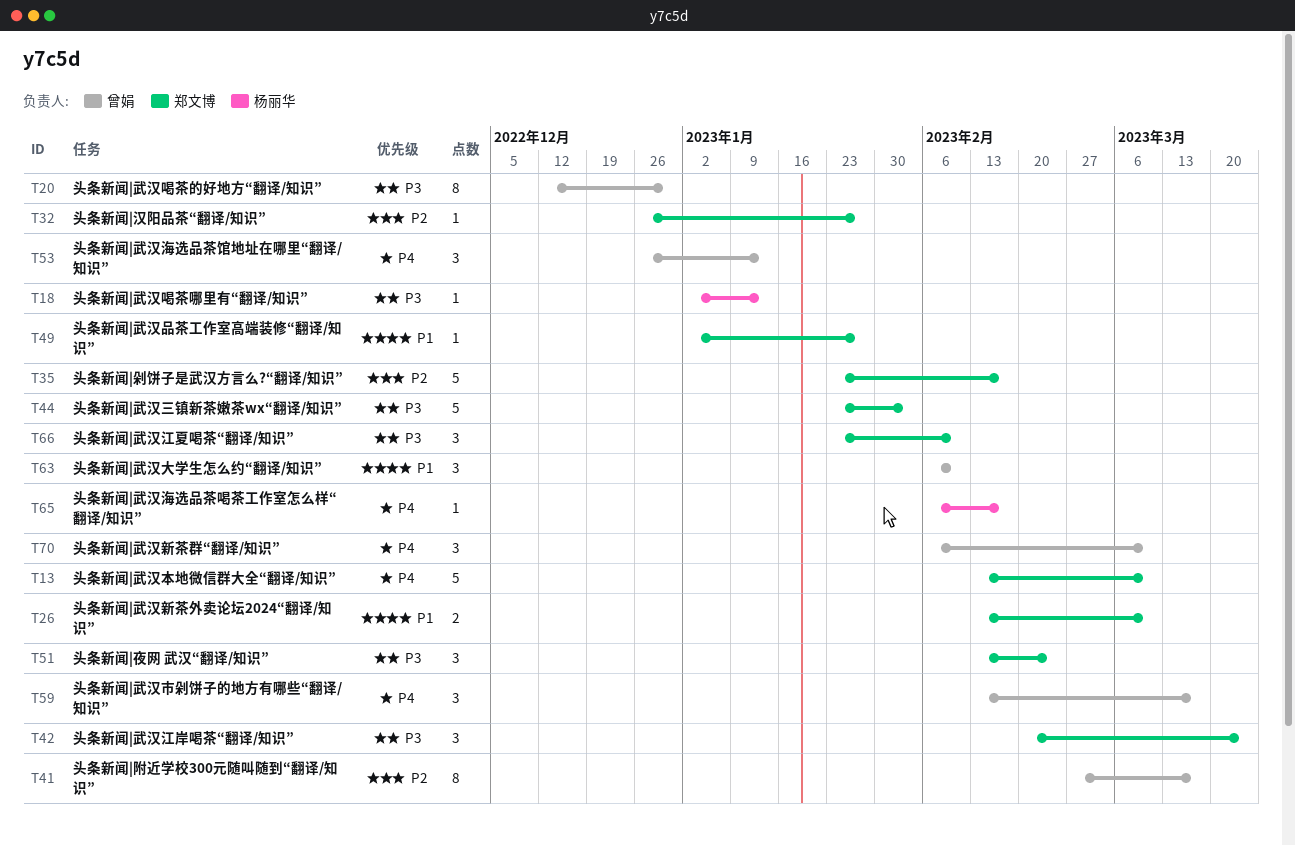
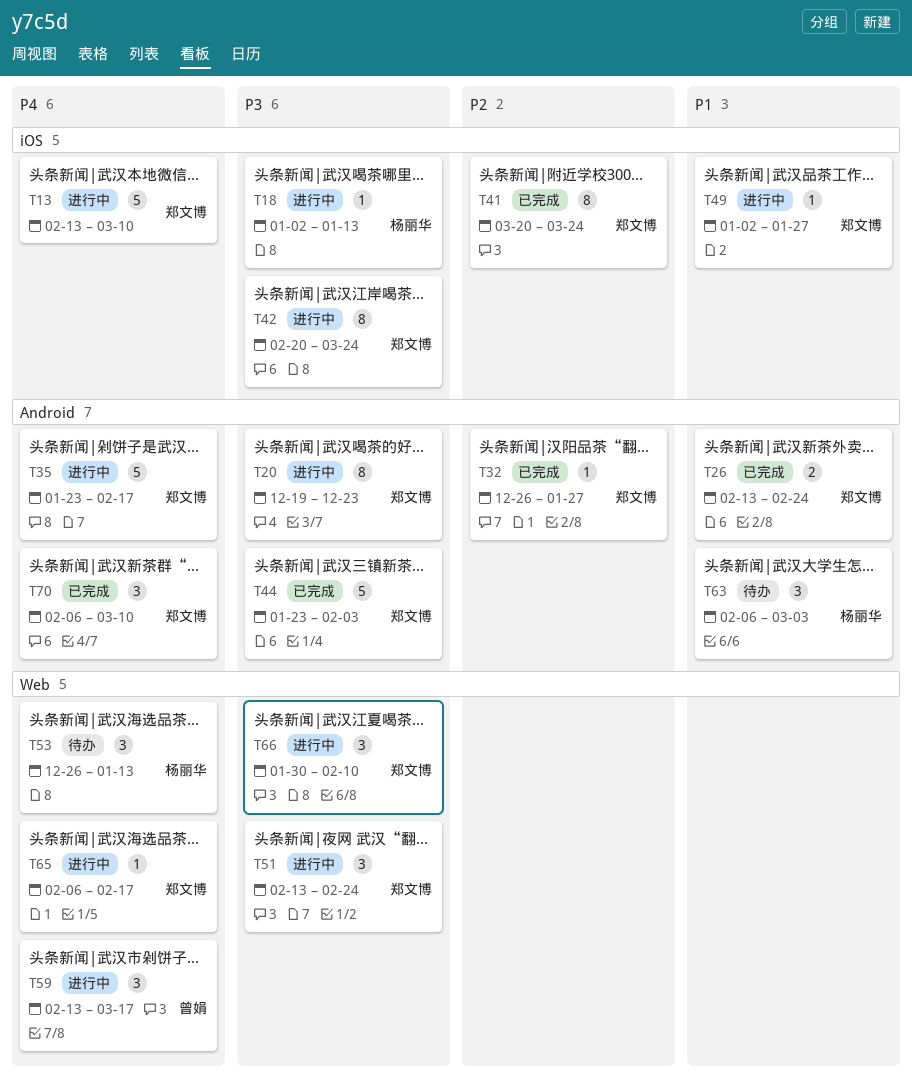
T20, owner: 曾娟 -> 郑文博
T20, start: Dec 12 -> Dec 19
T20, due: Dec 30 -> Dec 23
T26, due: Mar 10 -> Feb 24
T35, priority: P2 -> P4
T41, owner: 曾娟 -> 郑文博
T41, start: Feb 27 -> Mar 20
T41, due: Mar 17 -> Mar 24
T42, estimate: 3 -> 8
T53, owner: 曾娟 -> 杨丽华
T63, owner: 曾娟 -> 杨丽华
T63, due: Feb 10 -> Mar 3
T65, owner: 杨丽华 -> 郑文博
T66, start: Jan 23 -> Jan 30
T70, owner: 曾娟 -> 郑文博

